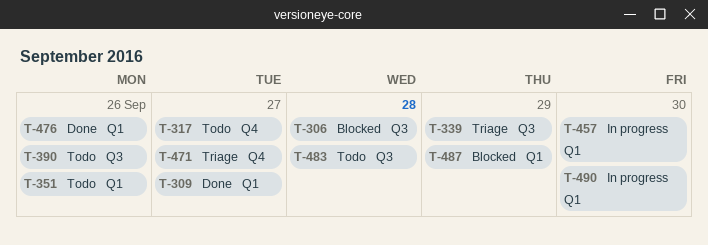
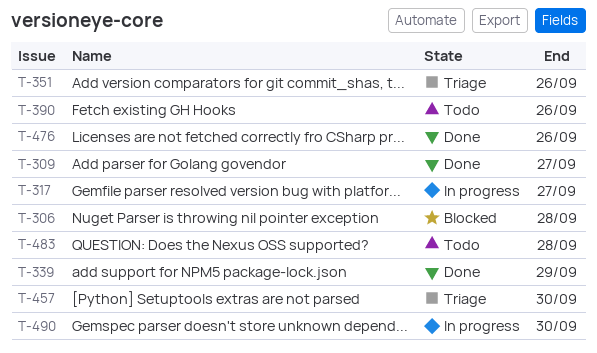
T-317, status: Todo -> In progress
T-339, status: Triage -> Done
T-351, status: Todo -> Triage
T-457, status: In progress -> Triage
T-471: present -> none
T-487: present -> none

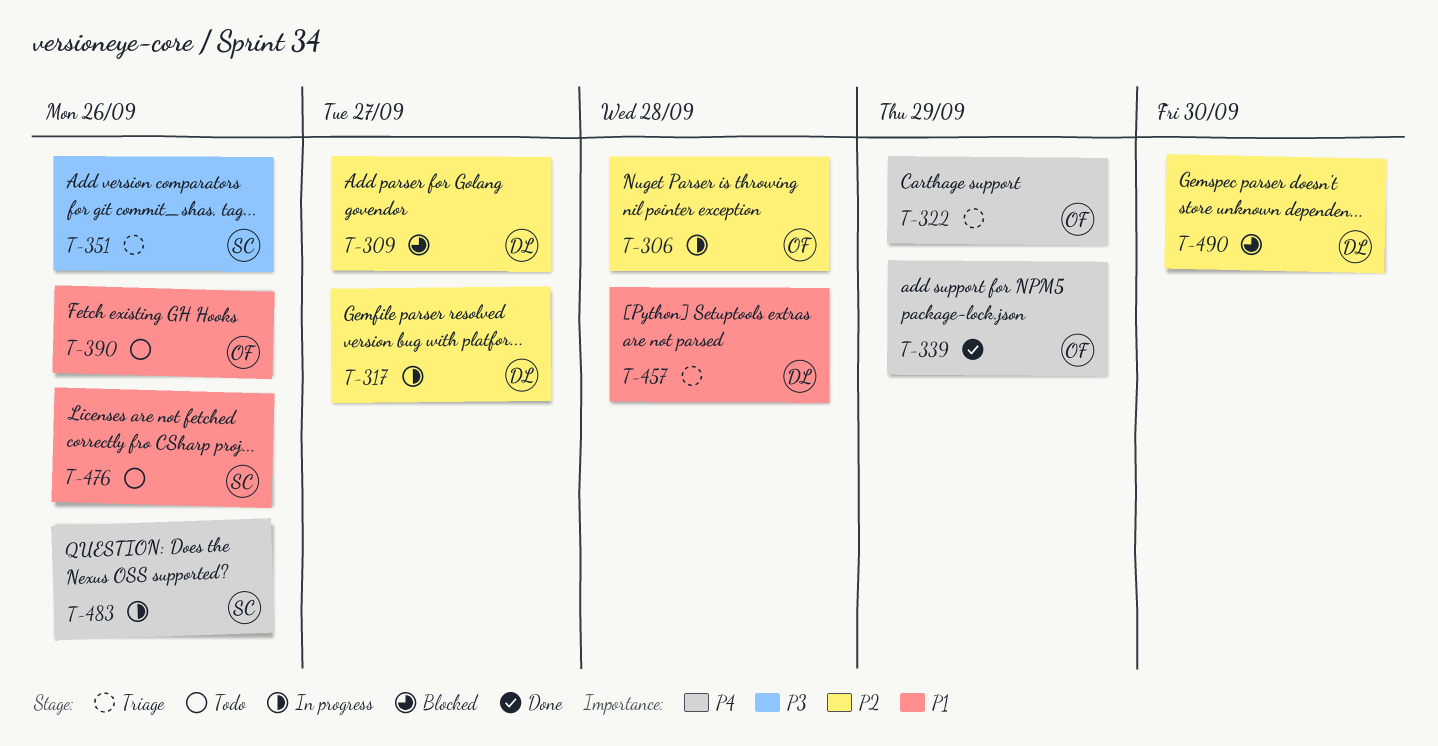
T-306, status: Blocked -> In progress
T-309, status: Done -> Blocked
T-322: none -> present
T-457, due: Sep 30 -> Sep 28
T-476, status: Done -> Todo
T-483, status: Todo -> In progress
T-483, due: Sep 28 -> Sep 26
T-490, status: In progress -> Blocked

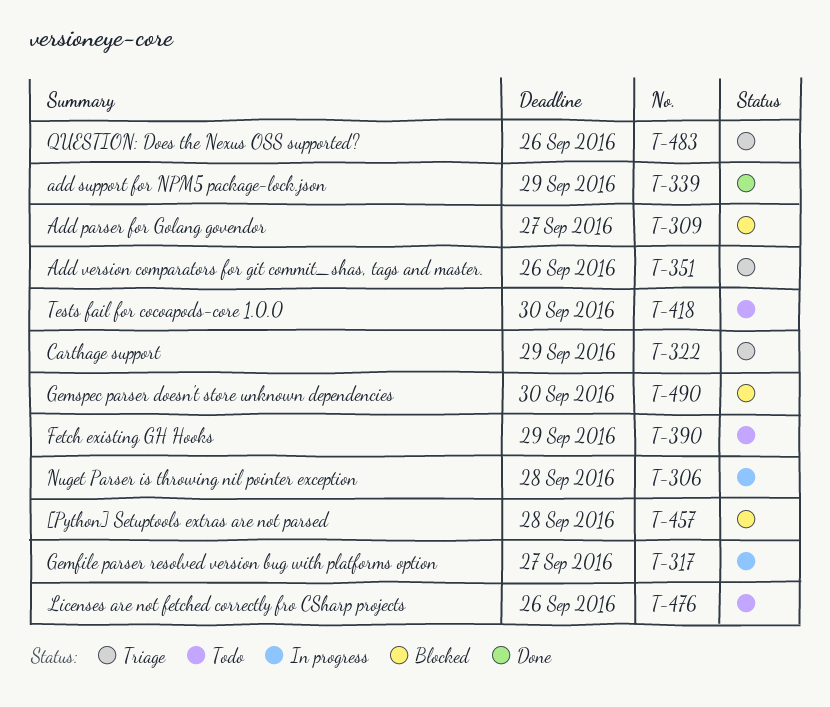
T-390, due: Sep 26 -> Sep 29
T-418: none -> present
T-457, status: Triage -> Blocked
T-483, status: In progress -> Triage

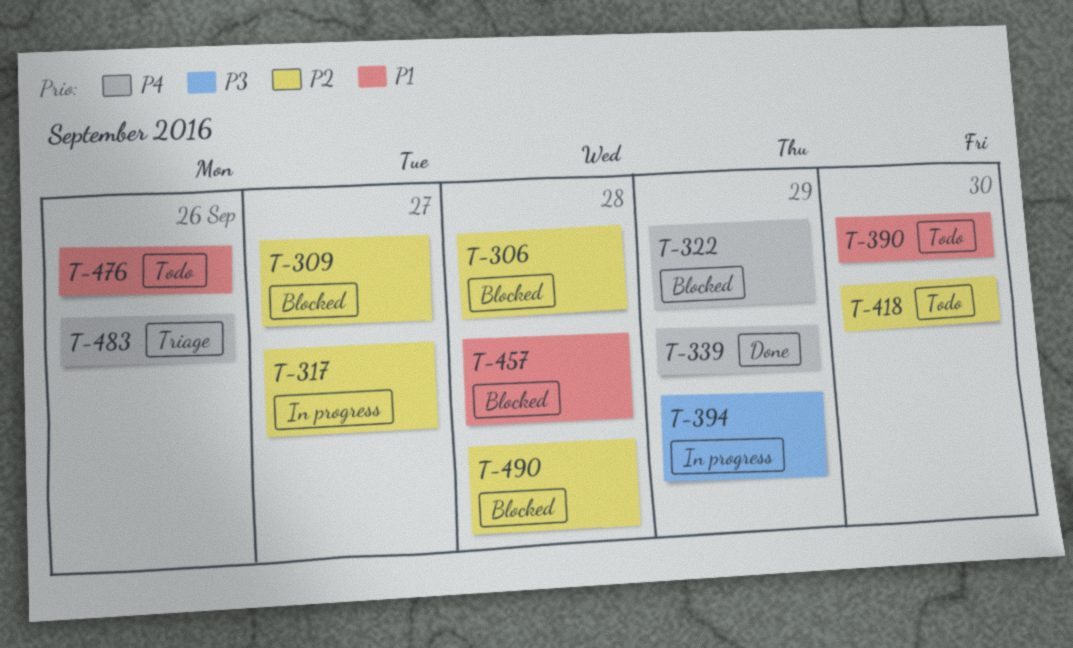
T-306, status: In progress -> Blocked
T-322, status: Triage -> Blocked
T-351: present -> none
T-390, due: Sep 29 -> Sep 30
T-394: none -> present
T-490, due: Sep 30 -> Sep 28

